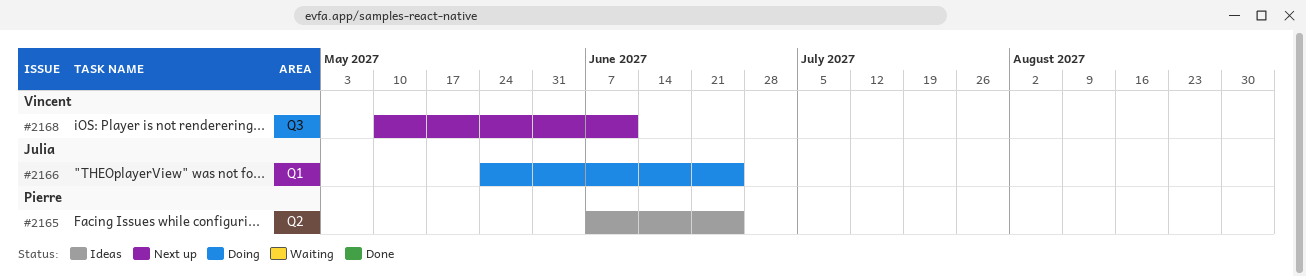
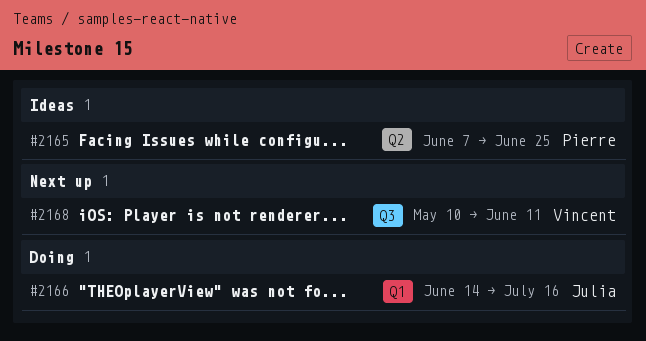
#2166, start: May 24 -> Jun 14
#2166, due: Jun 25 -> Jul 16

